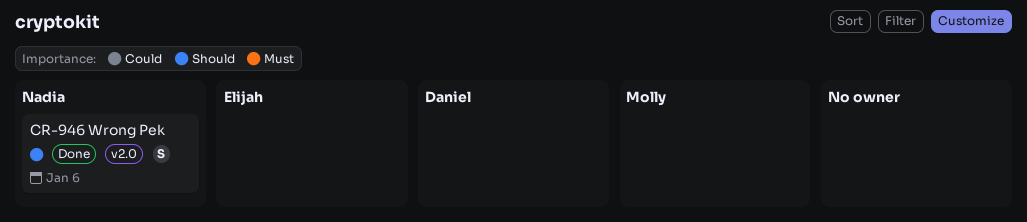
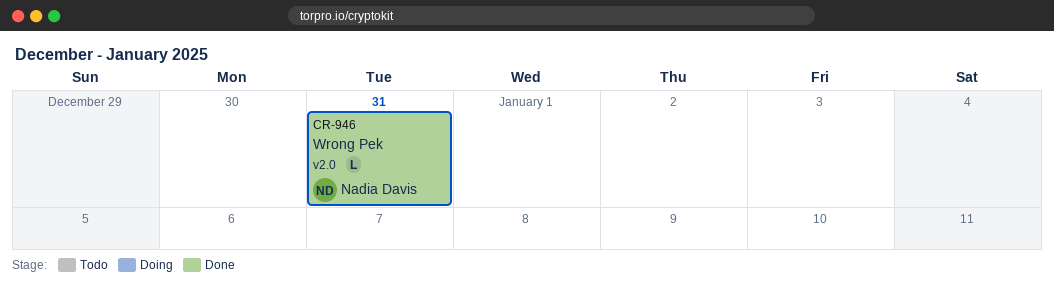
CR-946, estimate: S -> L
CR-946, due: Jan 6 -> Dec 31

